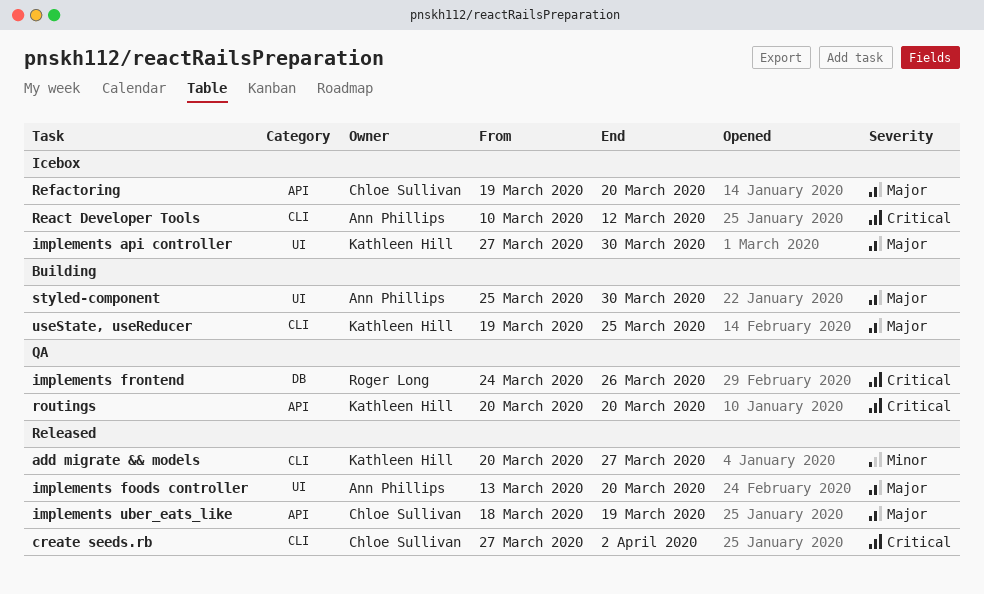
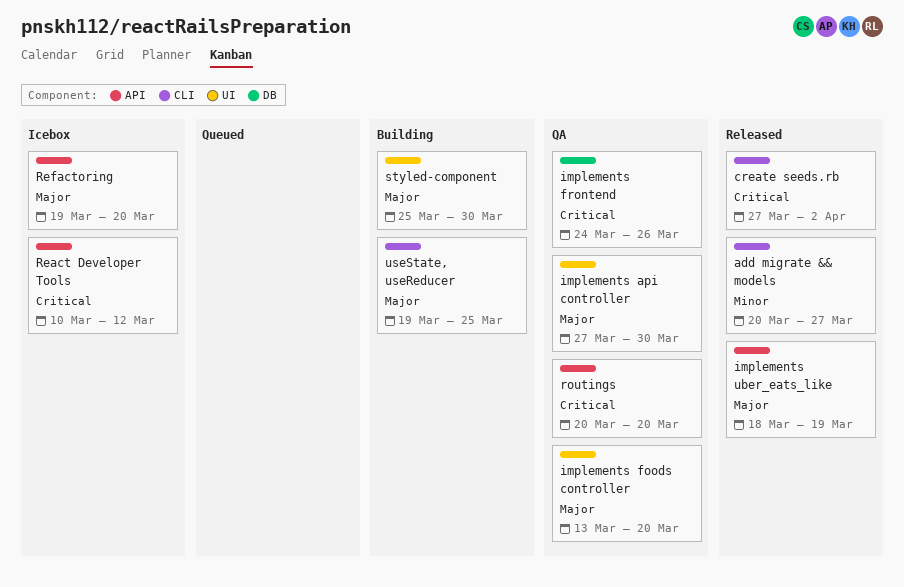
implements api controller, status: Icebox -> QA
implements foods controller, status: Released -> QA
React Developer Tools, label: CLI -> API

